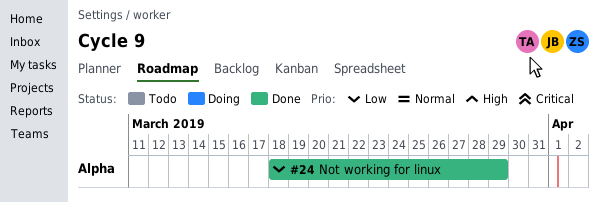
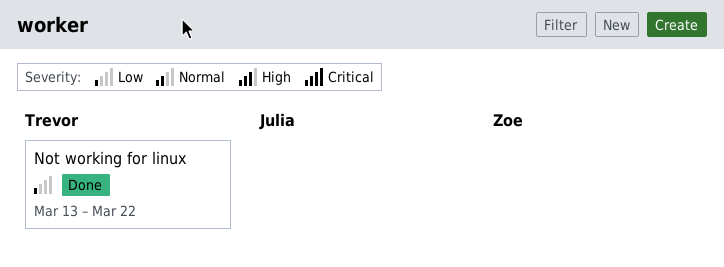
Not working for linux, start: Mar 18 -> Mar 13
Not working for linux, due: Mar 29 -> Mar 22

